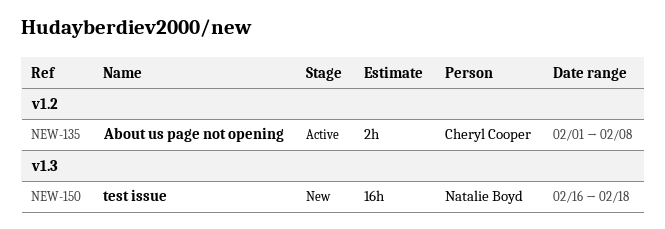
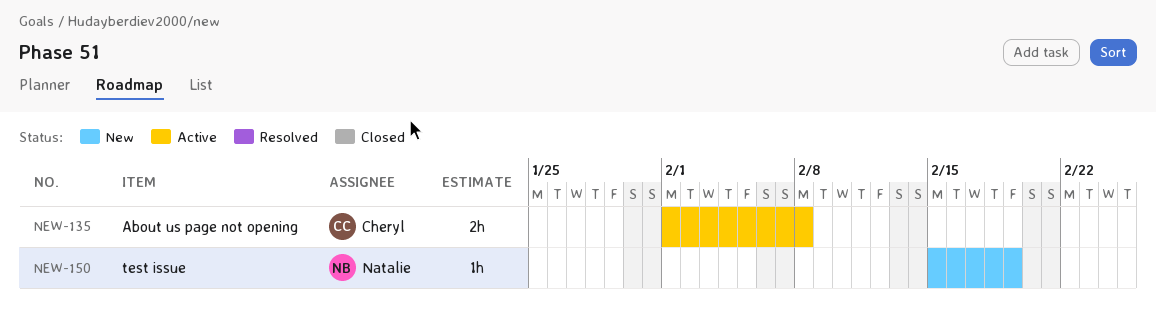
NEW-150, estimate: 16h -> 1h
NEW-150, start: Feb 16 -> Feb 15
NEW-150, due: Feb 18 -> Feb 19

